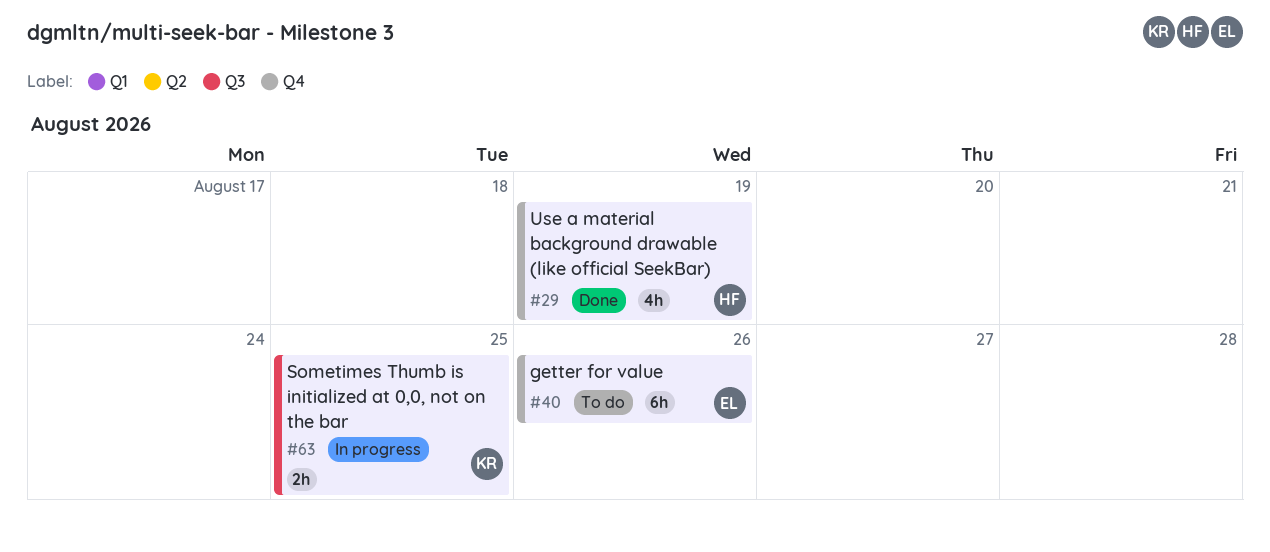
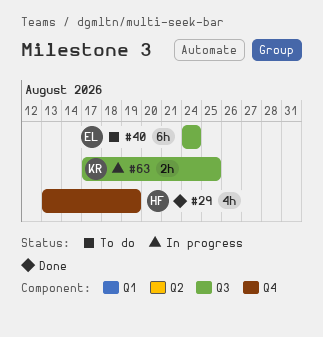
#40, label: Q4 -> Q3
#40, due: Aug 26 -> Aug 24

